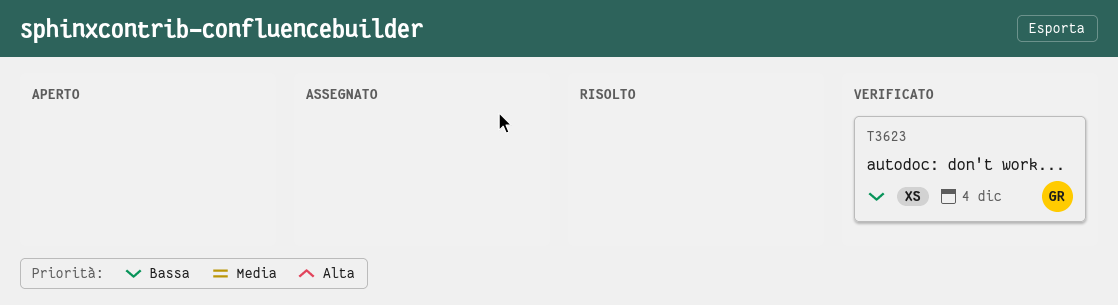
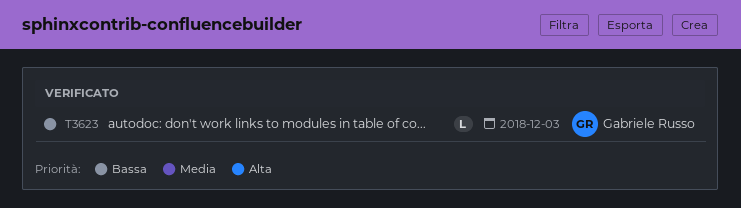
T3623, estimate: XS -> L
T3623, due: Dec 4 -> Dec 3

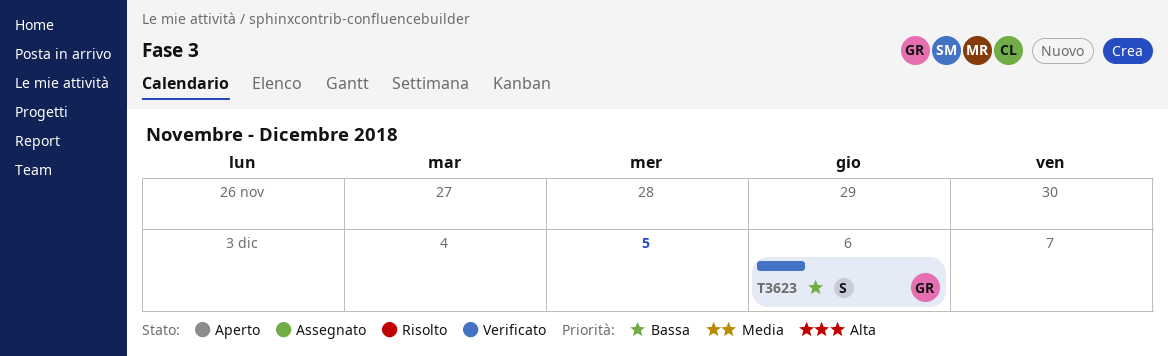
T3623, estimate: L -> S
T3623, due: Dec 3 -> Dec 6

